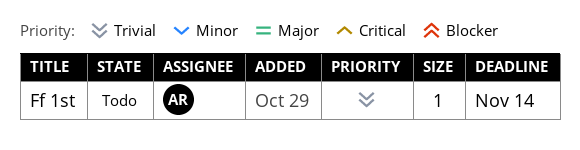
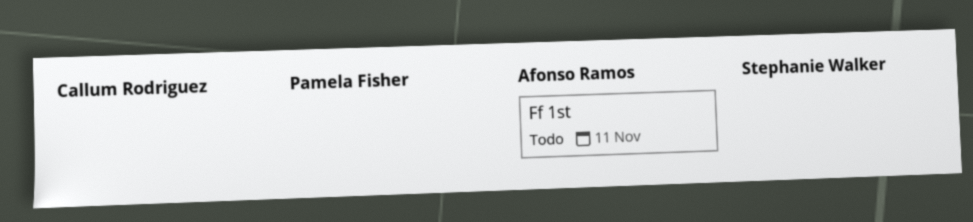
Ff 1st, due: Nov 14 -> Nov 11

